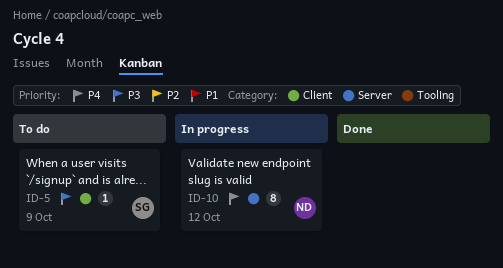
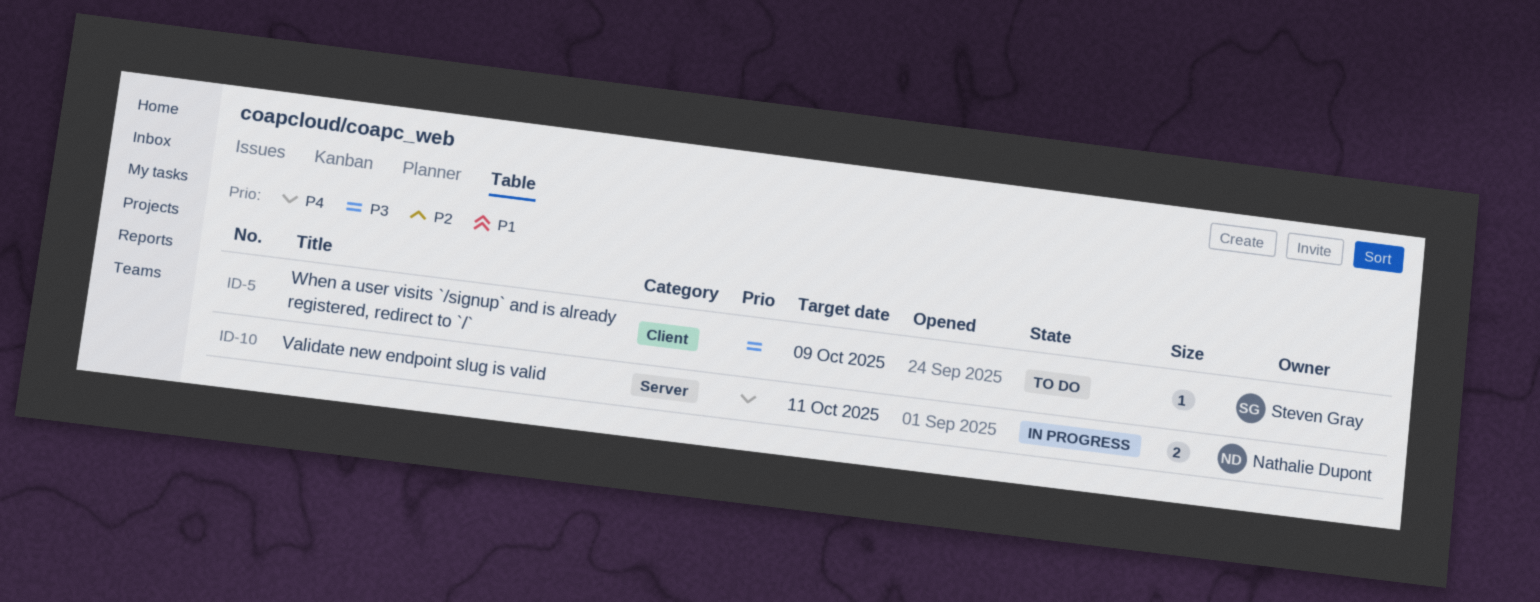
ID-10, estimate: 8 -> 2
ID-10, due: Oct 12 -> Oct 11

